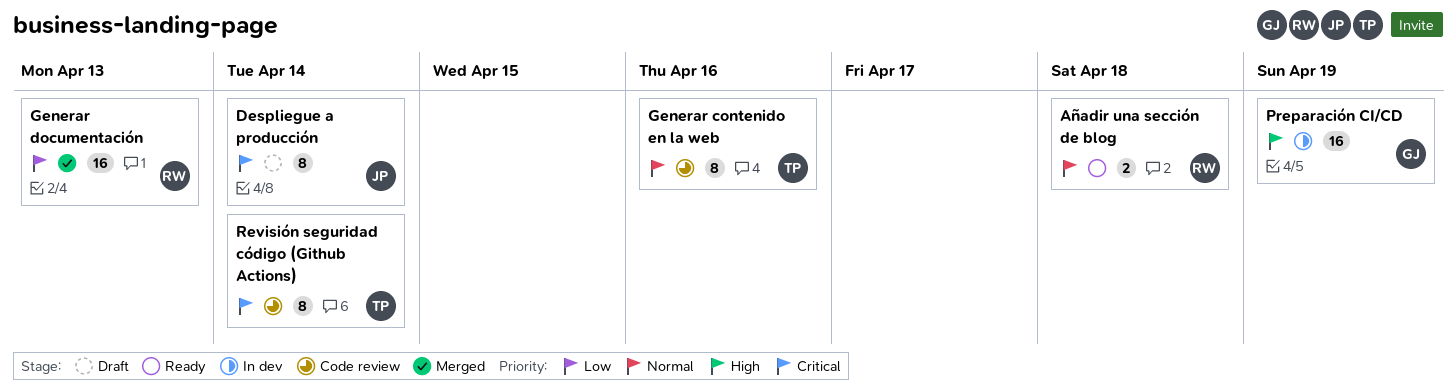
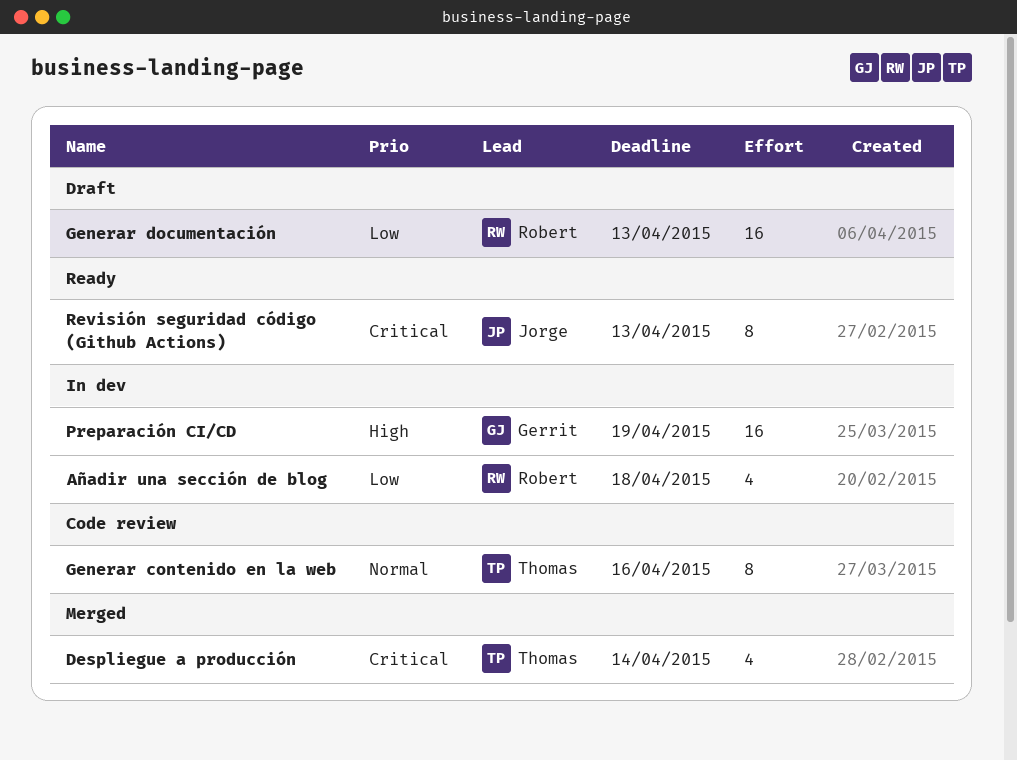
Añadir una sección de blog, status: Ready -> In dev
Añadir una sección de blog, priority: Normal -> Low
Añadir una sección de blog, estimate: 2 -> 4
Despliegue a producción, status: Draft -> Merged
Despliegue a producción, owner: Jorge -> Thomas
Despliegue a producción, estimate: 8 -> 4
Generar documentación, status: Merged -> Draft
Revisión seguridad código (Github Actions), status: Code review -> Ready
Revisión seguridad código (Github Actions), owner: Thomas -> Jorge
Revisión seguridad código (Github Actions), due: Apr 14 -> Apr 13

